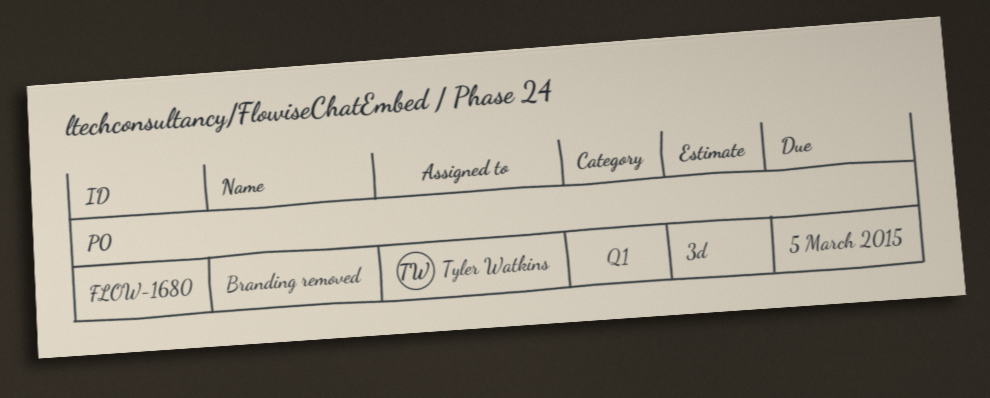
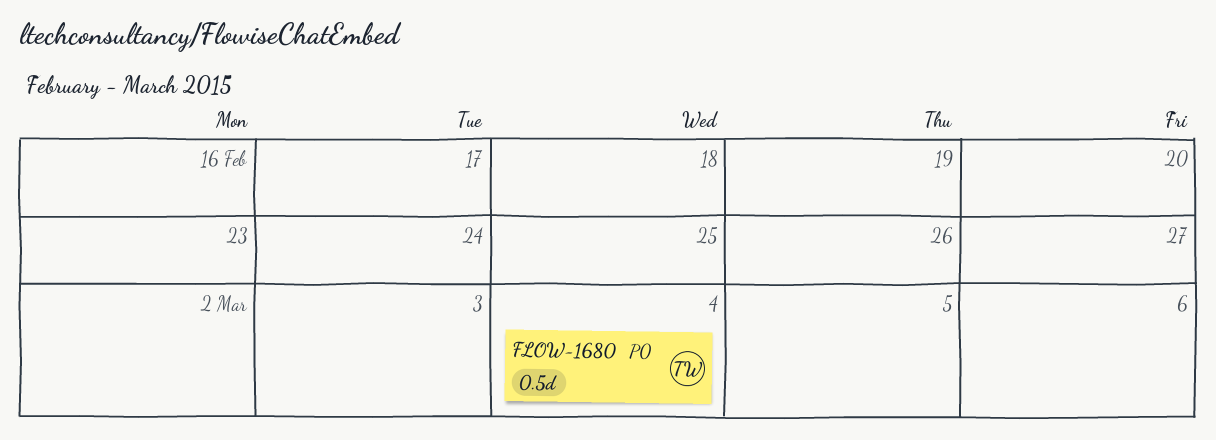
FLOW-1680, estimate: 3d -> 0.5d
FLOW-1680, due: Mar 5 -> Mar 4

